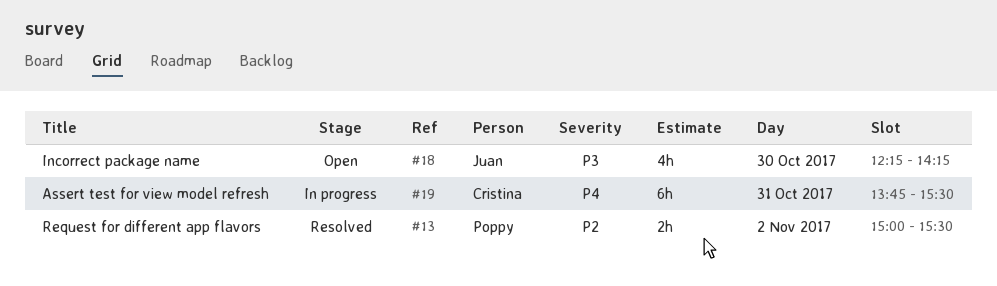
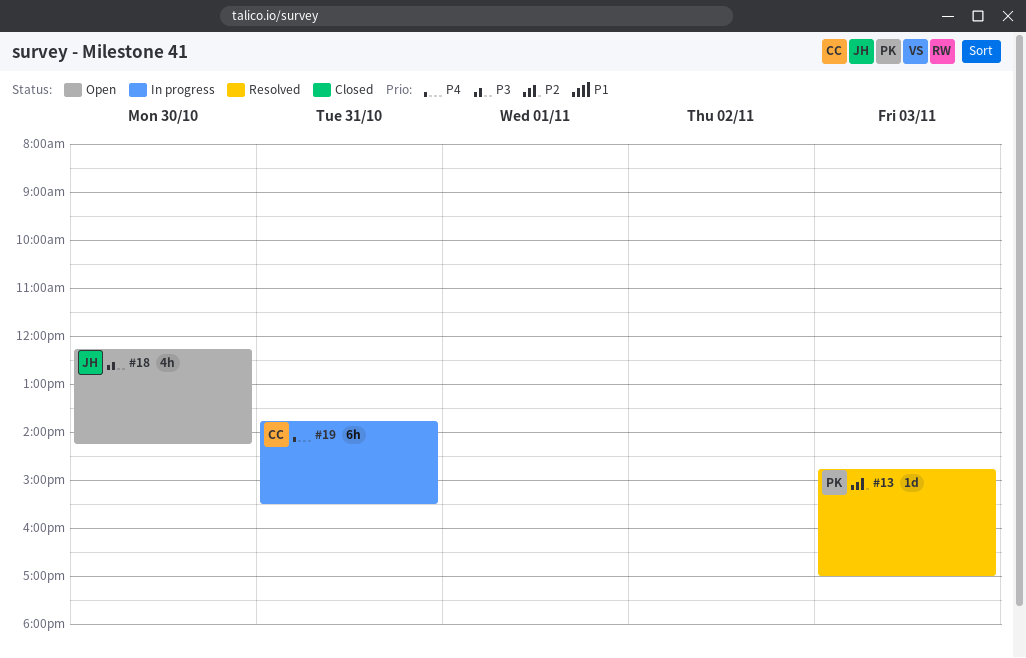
#13, estimate: 2h -> 1d
#13, day: Nov 2 -> Nov 3
#13, begins: 15:00 -> 14:45
#13, ends: 15:30 -> 17:00

